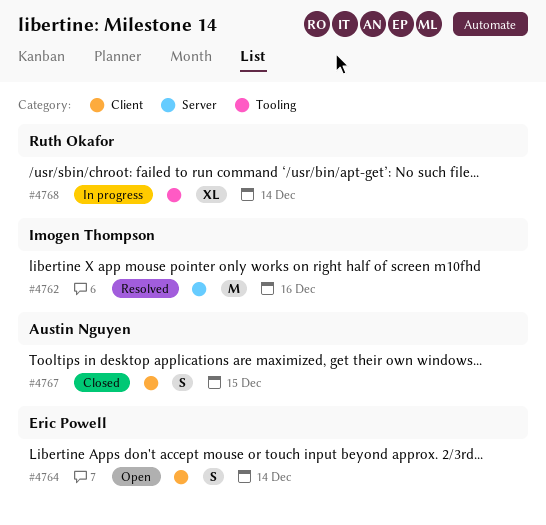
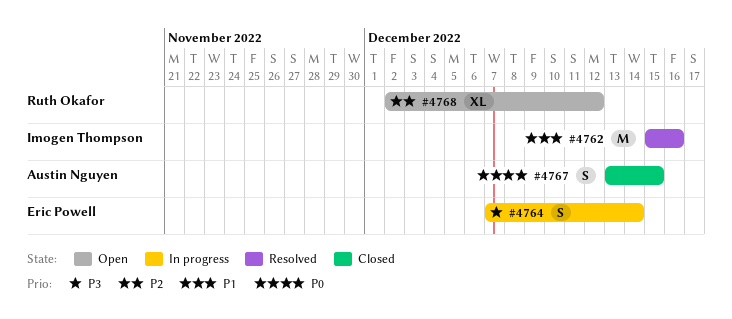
#4764, status: Open -> In progress
#4768, status: In progress -> Open
#4768, due: Dec 14 -> Dec 12

